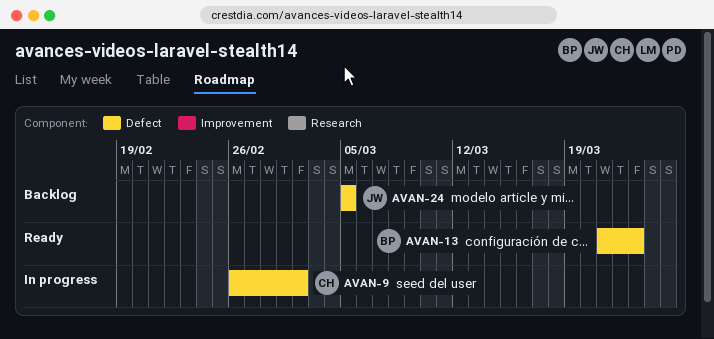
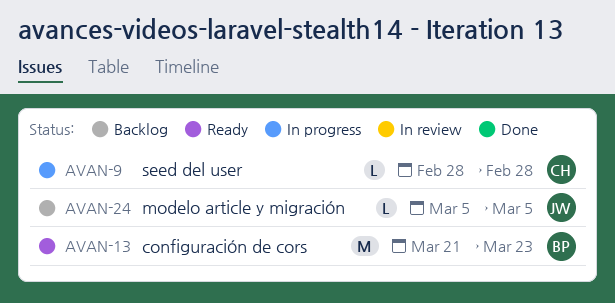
AVAN-9, start: Feb 26 -> Feb 28
AVAN-9, due: Mar 2 -> Feb 28

